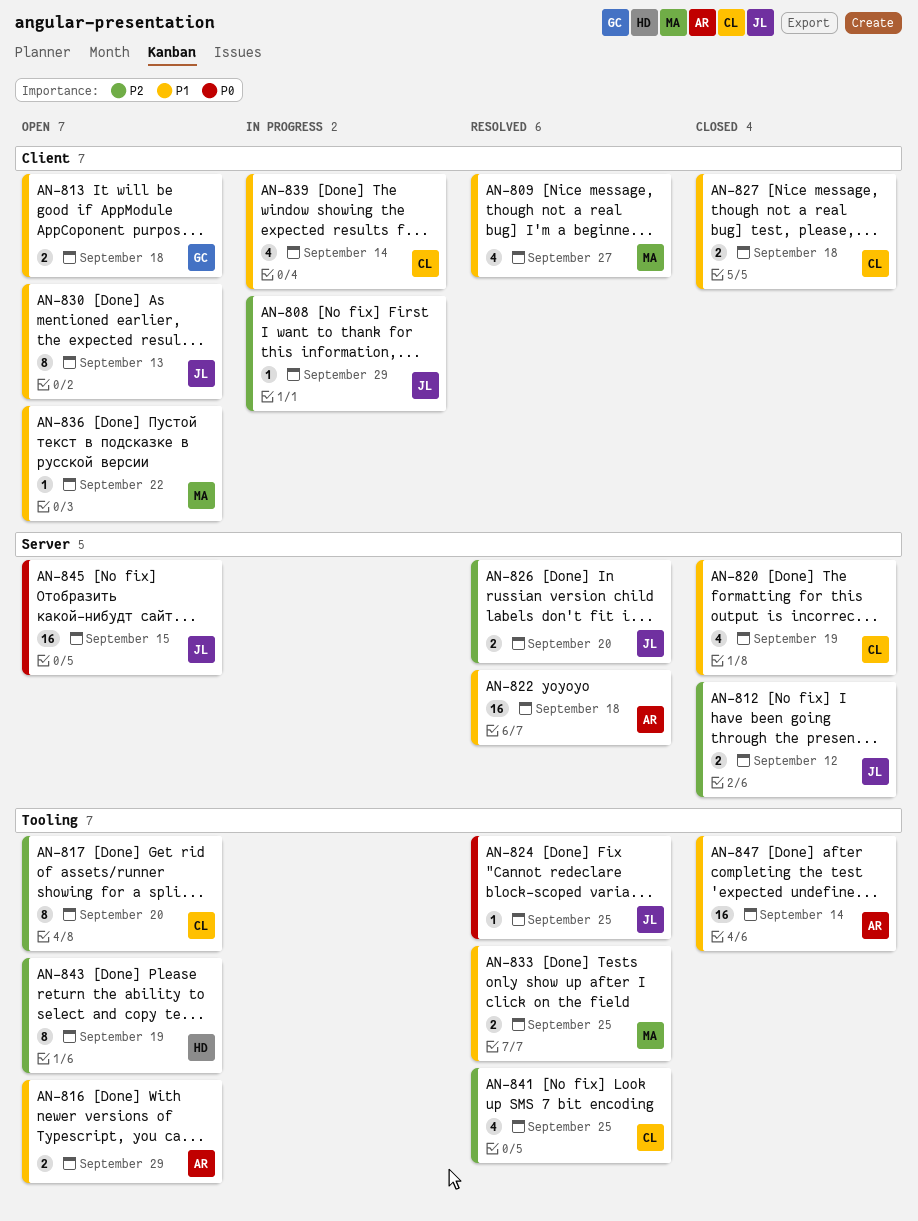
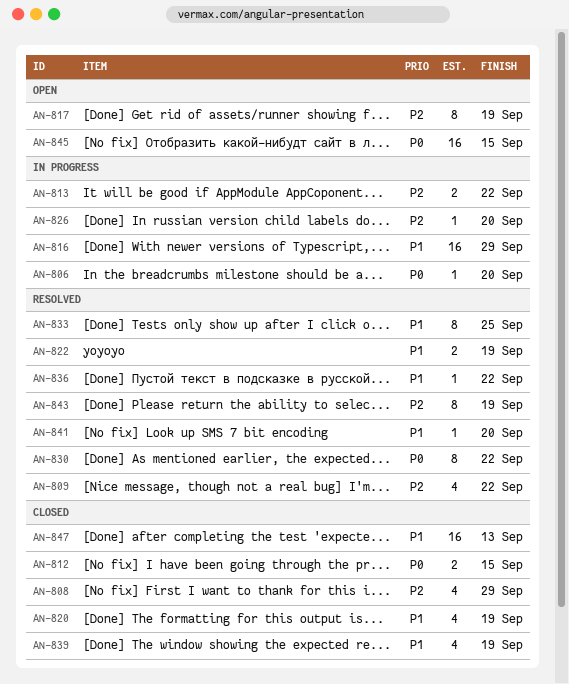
AN-806: none -> present
AN-808, status: In progress -> Closed
AN-808, estimate: 1 -> 4
AN-809, priority: P1 -> P2
AN-809, due: Sep 27 -> Sep 22
AN-812, priority: P2 -> P0
AN-812, due: Sep 12 -> Sep 15
AN-813, status: Open -> In progress
AN-813, priority: P1 -> P2
AN-813, due: Sep 18 -> Sep 22
AN-816, status: Open -> In progress
AN-816, estimate: 2 -> 16
AN-817, due: Sep 20 -> Sep 19
AN-822, estimate: 16 -> 2
AN-822, due: Sep 18 -> Sep 19
AN-824: present -> none
AN-826, status: Resolved -> In progress
AN-826, estimate: 2 -> 1
AN-827: present -> none
AN-830, status: Open -> Resolved
AN-830, priority: P1 -> P0
AN-830, due: Sep 13 -> Sep 22
AN-833, estimate: 2 -> 8
AN-836, status: Open -> Resolved
AN-839, status: In progress -> Closed
AN-839, due: Sep 14 -> Sep 19
AN-841, priority: P2 -> P1
AN-841, estimate: 4 -> 1
AN-841, due: Sep 25 -> Sep 20
AN-843, status: Open -> Resolved
AN-847, due: Sep 14 -> Sep 13

